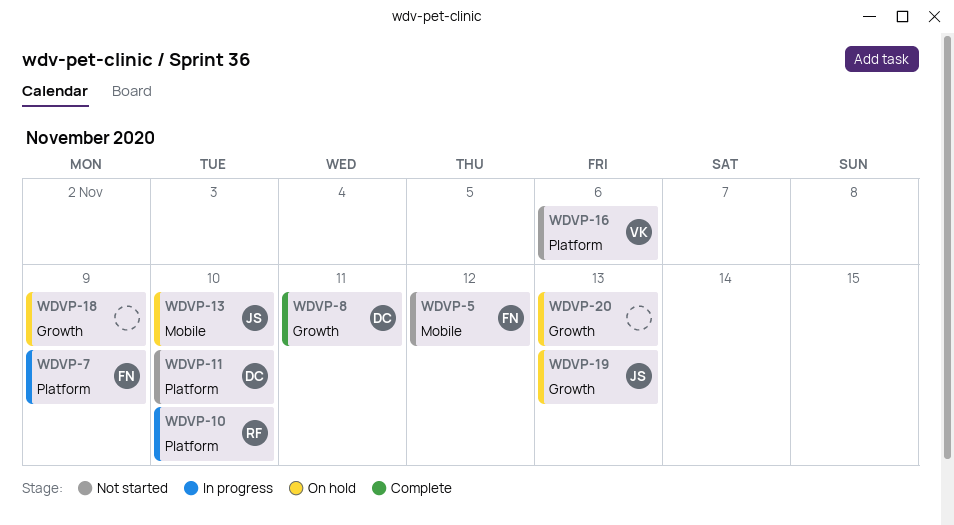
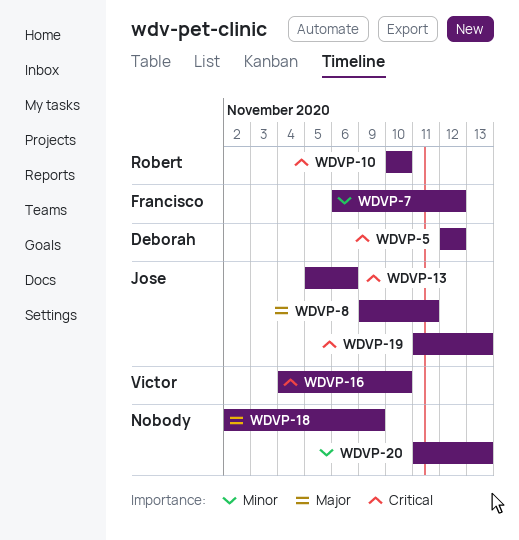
WDVP-5, owner: Francisco -> Deborah
WDVP-7, due: Nov 9 -> Nov 12
WDVP-8, owner: Deborah -> Jose
WDVP-11: present -> none
WDVP-13, due: Nov 10 -> Nov 6
WDVP-16, due: Nov 6 -> Nov 10

